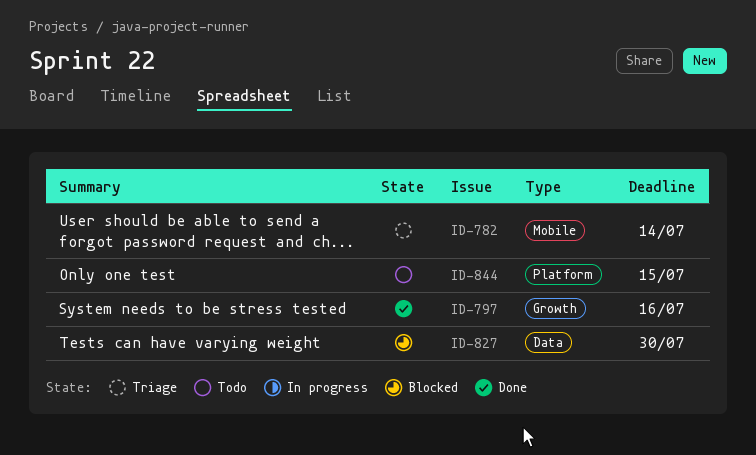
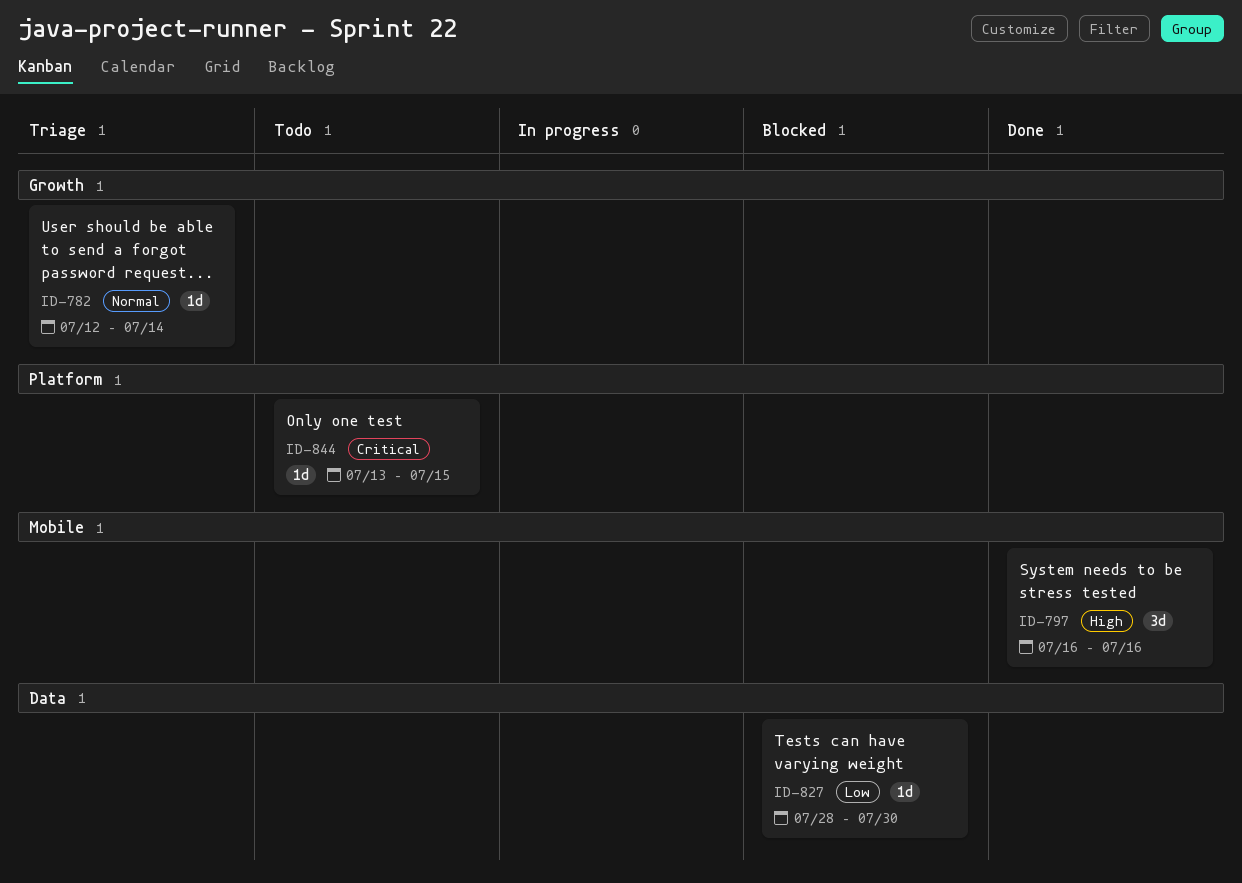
ID-782, label: Mobile -> Growth
ID-797, label: Growth -> Mobile

